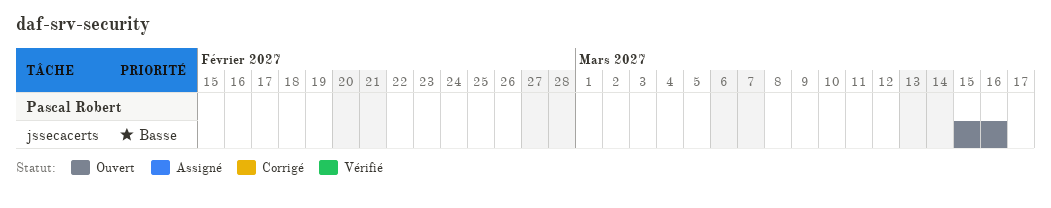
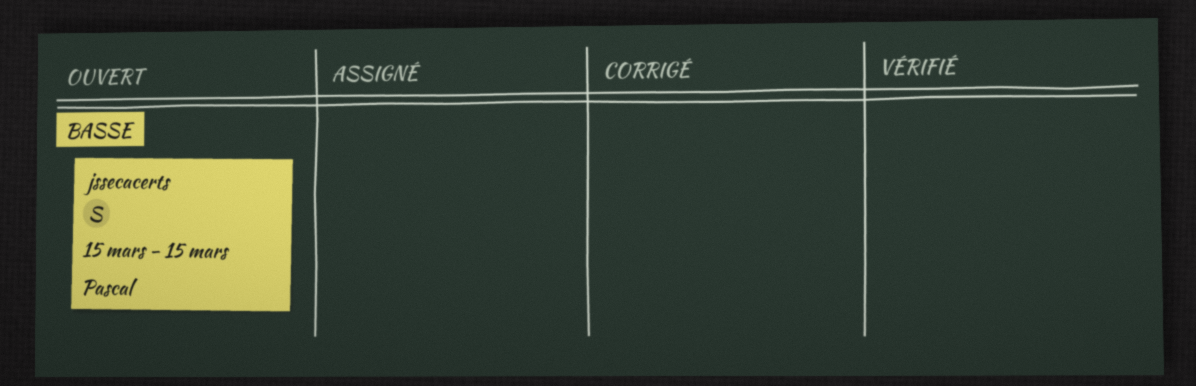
jssecacerts, due: Mar 16 -> Mar 15

